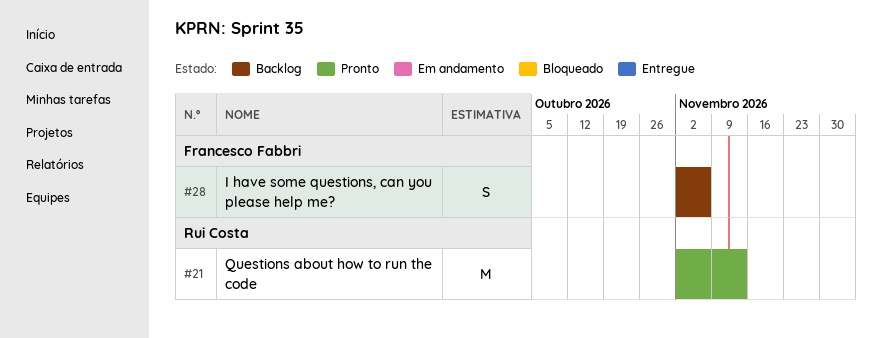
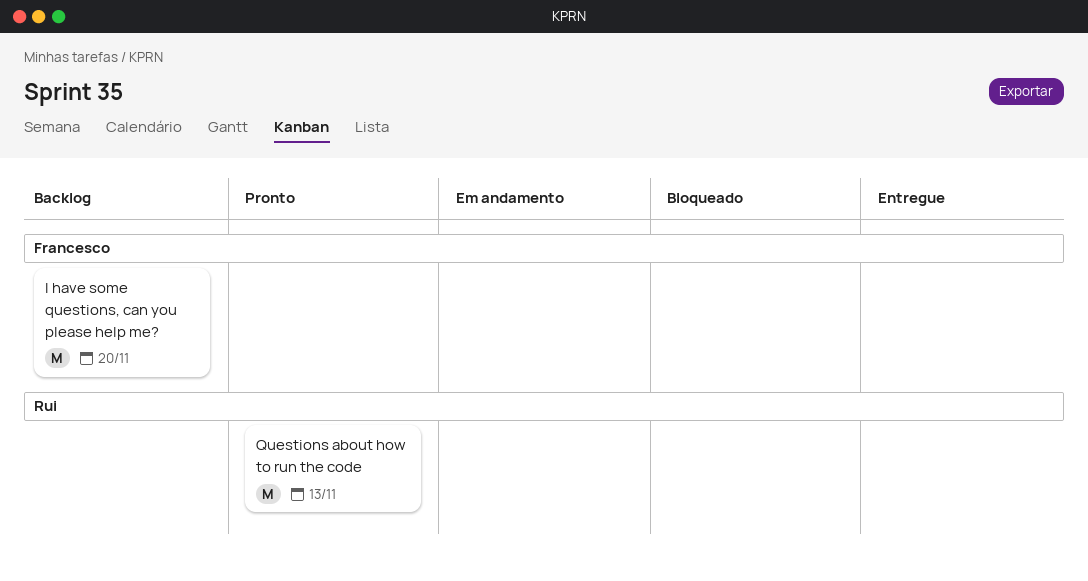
I have some questions, can you please help me?, estimate: S -> M
I have some questions, can you please help me?, due: Nov 6 -> Nov 20

